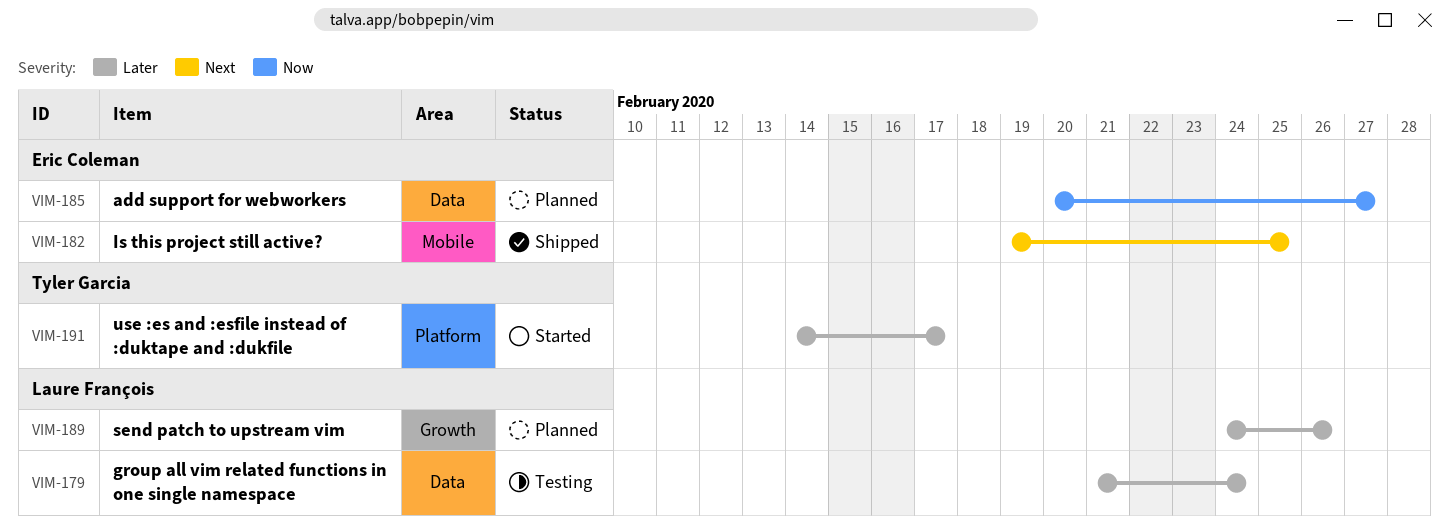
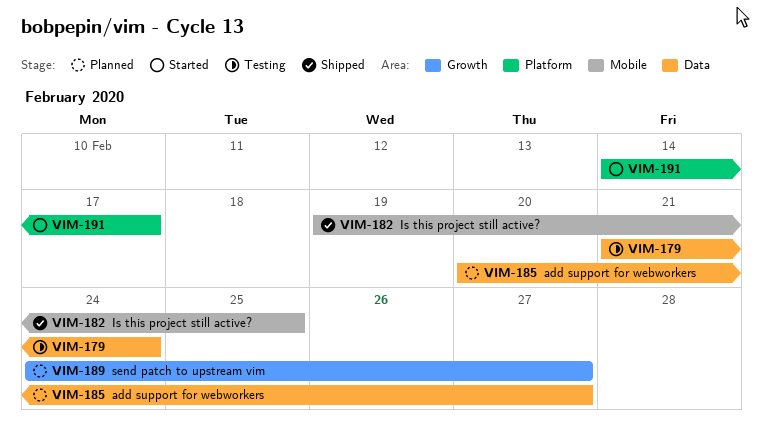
VIM-189, due: Feb 26 -> Feb 27

